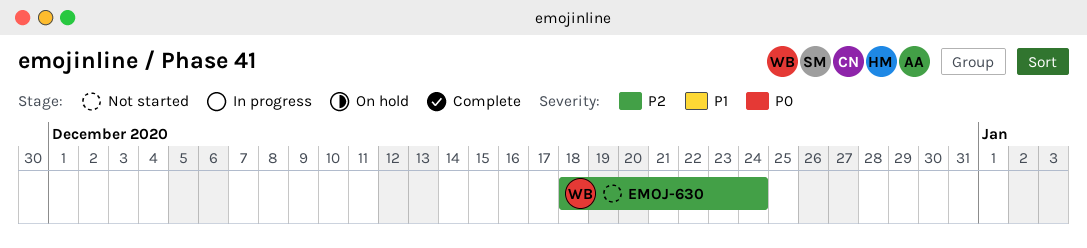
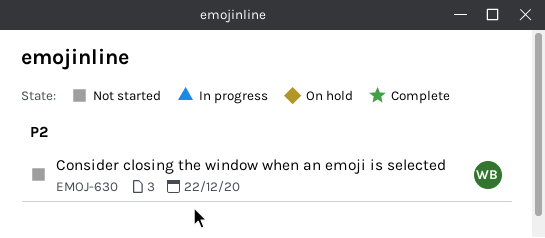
EMOJ-630, due: Dec 24 -> Dec 22

